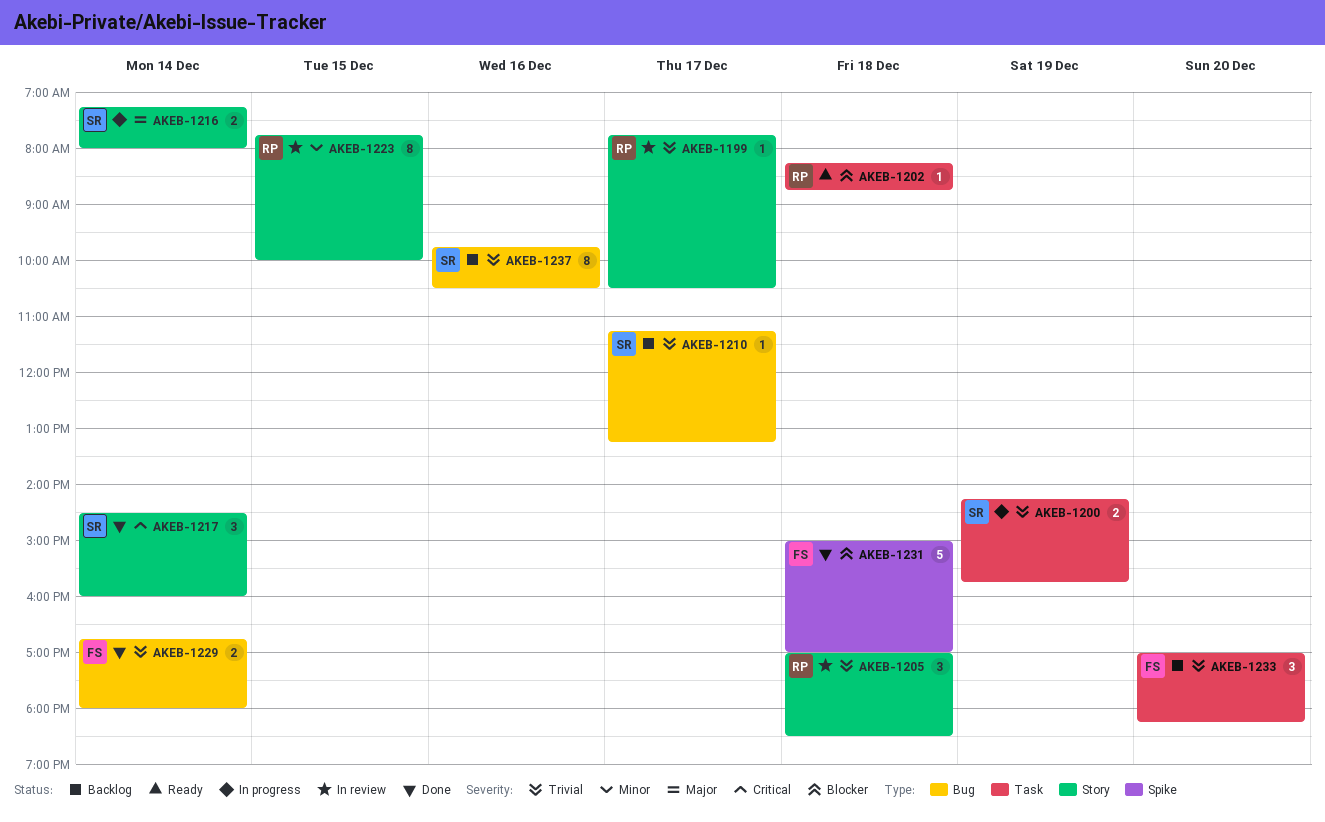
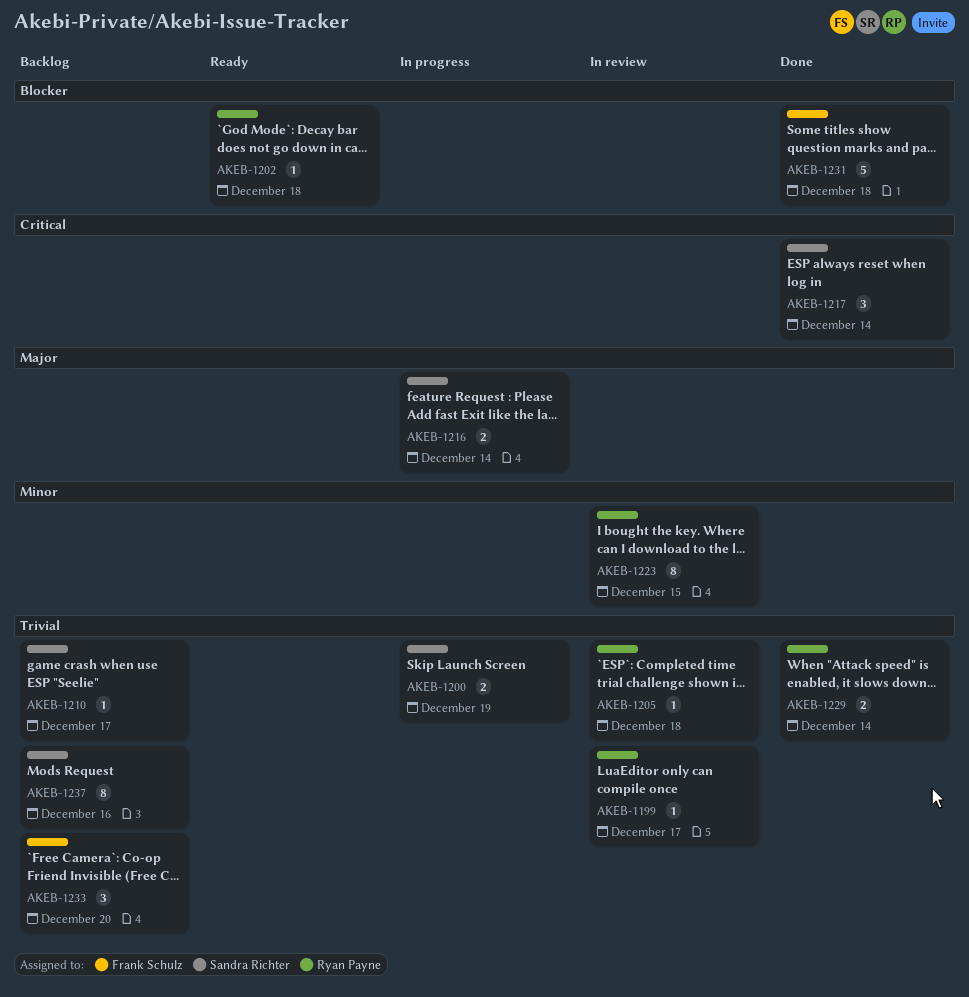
AKEB-1205, estimate: 3 -> 1
AKEB-1229, owner: Frank Schulz -> Ryan Payne

